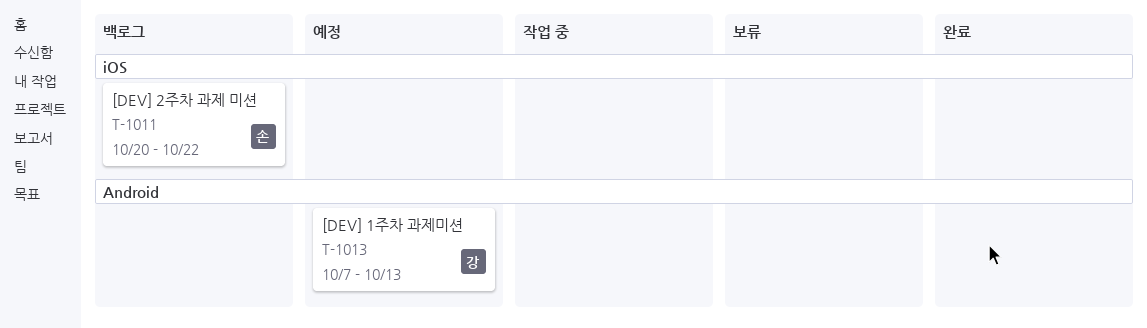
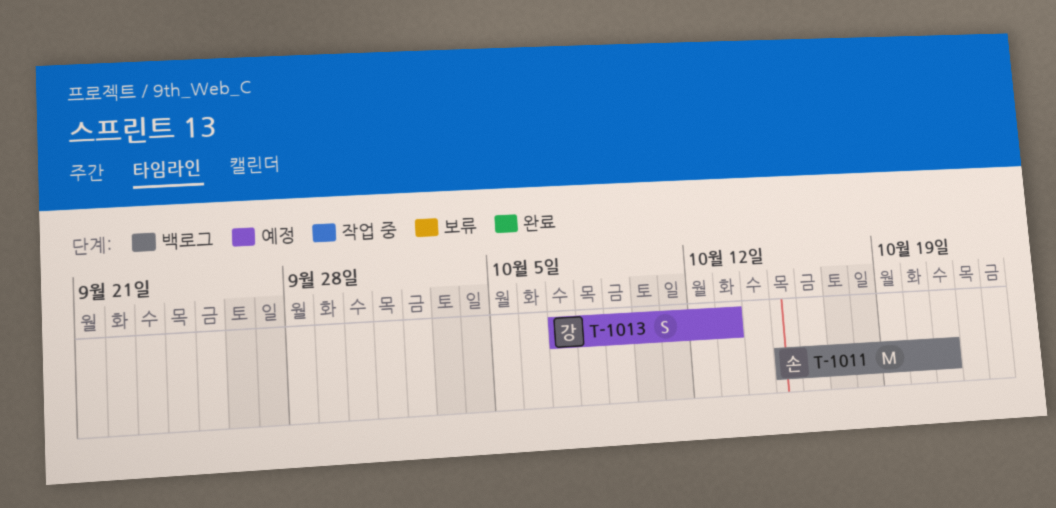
T-1011, start: Oct 20 -> Oct 15
T-1011, due: Oct 22 -> Oct 21

